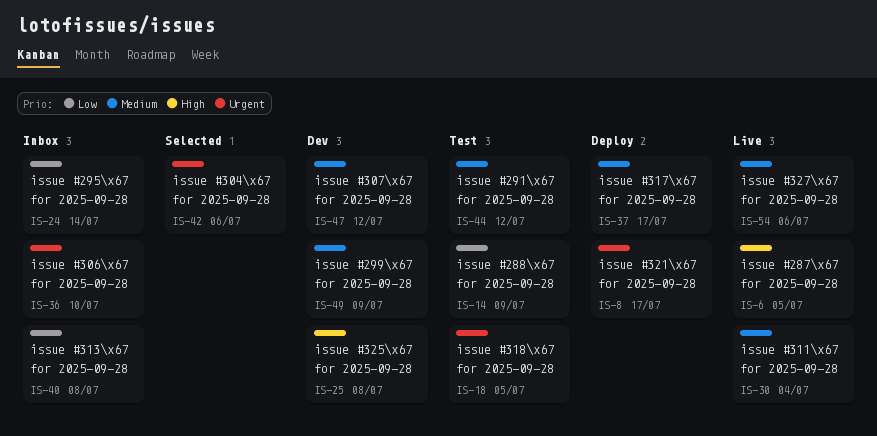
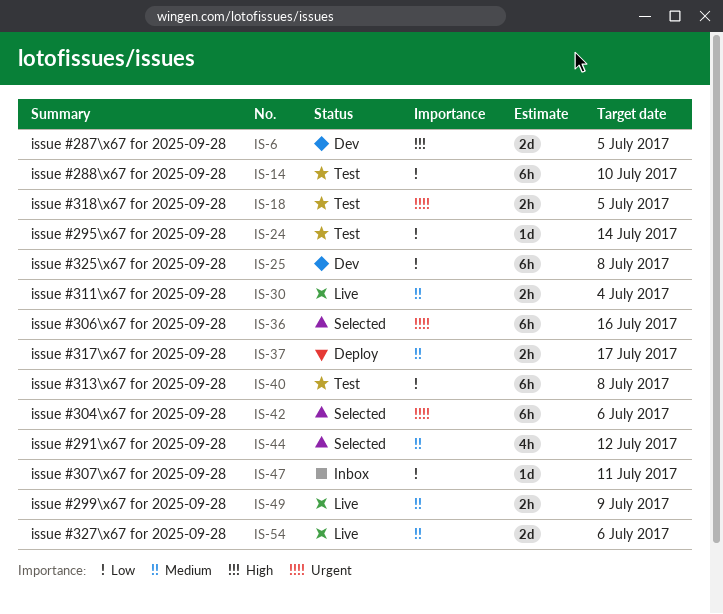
IS-6, status: Live -> Dev
IS-8: present -> none
IS-14, due: Jul 9 -> Jul 10
IS-24, status: Inbox -> Test
IS-25, priority: High -> Low
IS-36, status: Inbox -> Selected
IS-36, due: Jul 10 -> Jul 16
IS-40, status: Inbox -> Test
IS-44, status: Test -> Selected
IS-47, status: Dev -> Inbox
IS-47, priority: Medium -> Low
IS-47, due: Jul 12 -> Jul 11
IS-49, status: Dev -> Live

